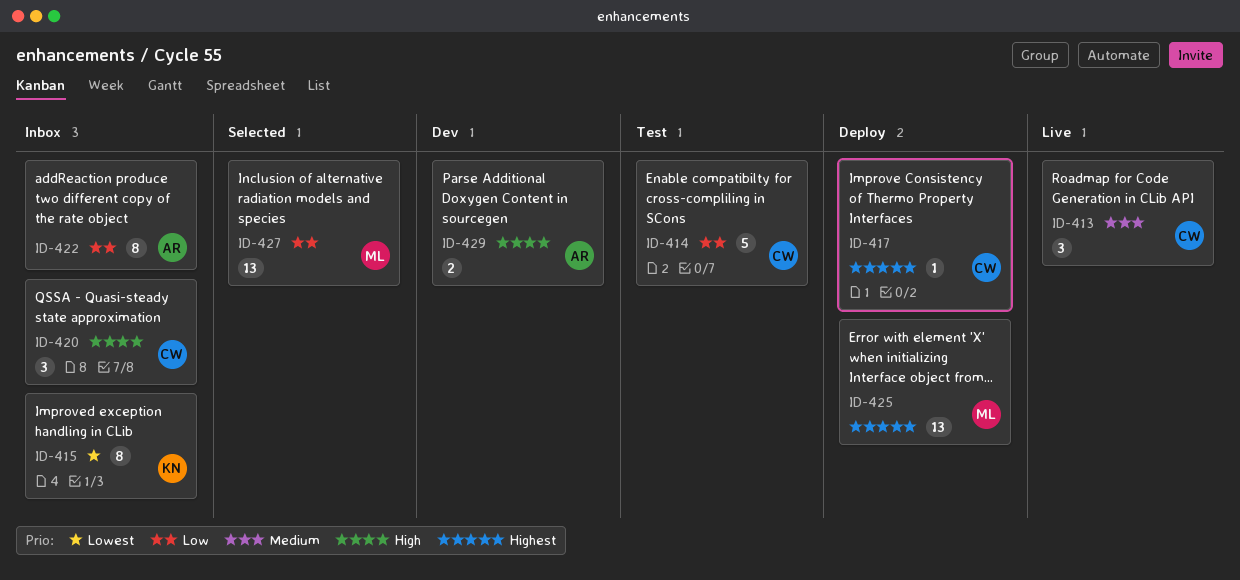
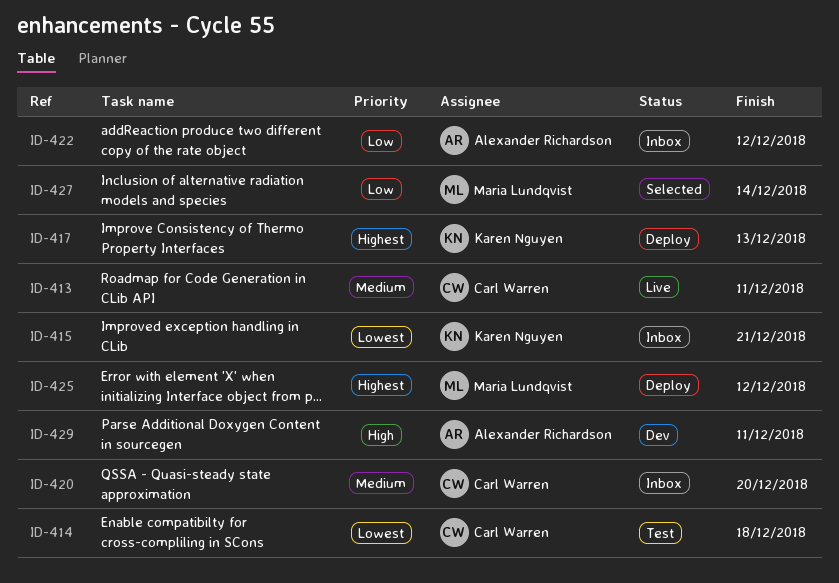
ID-414, priority: Low -> Lowest
ID-417, owner: Carl Warren -> Karen Nguyen
ID-420, priority: High -> Medium

